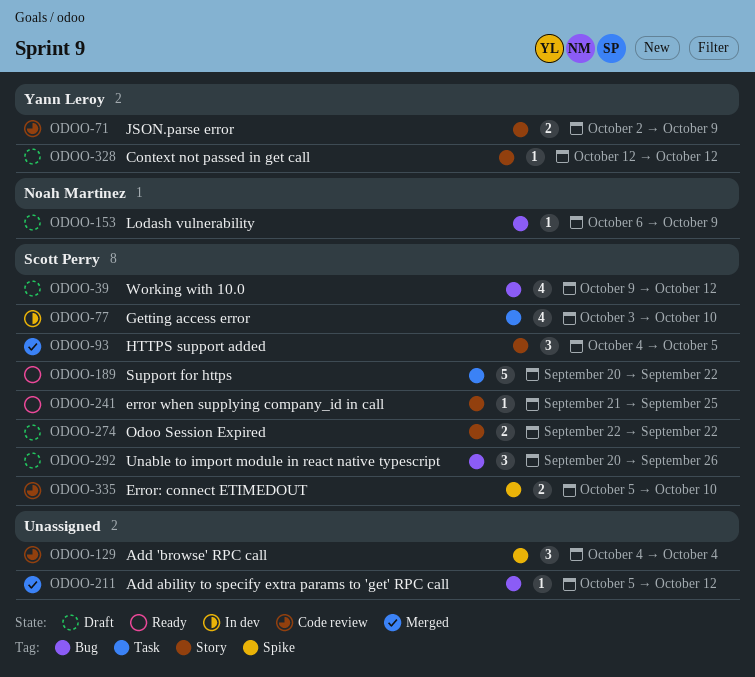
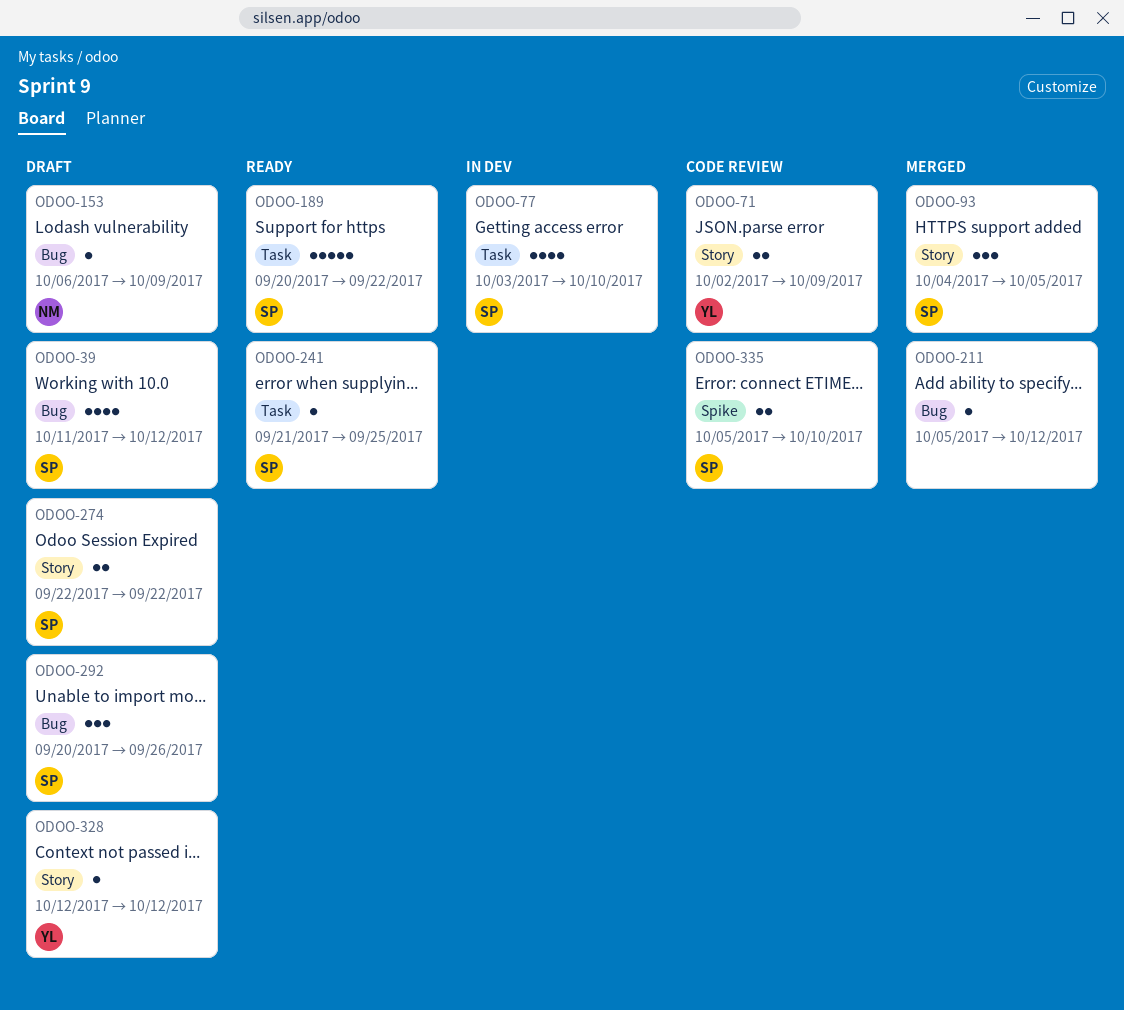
ODOO-39, start: Oct 9 -> Oct 11
ODOO-129: present -> none
ODOO-241, label: Story -> Task

